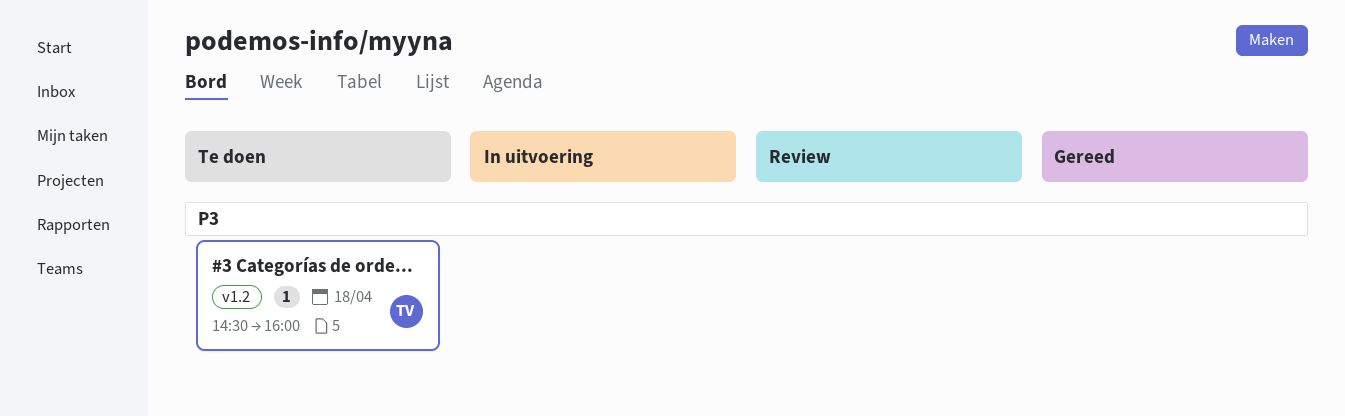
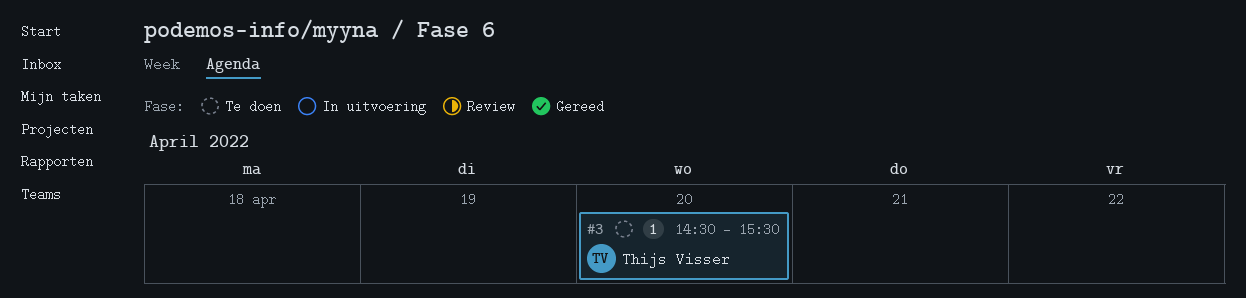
#3, day: Apr 18 -> Apr 20
#3, ends: 16:00 -> 15:30

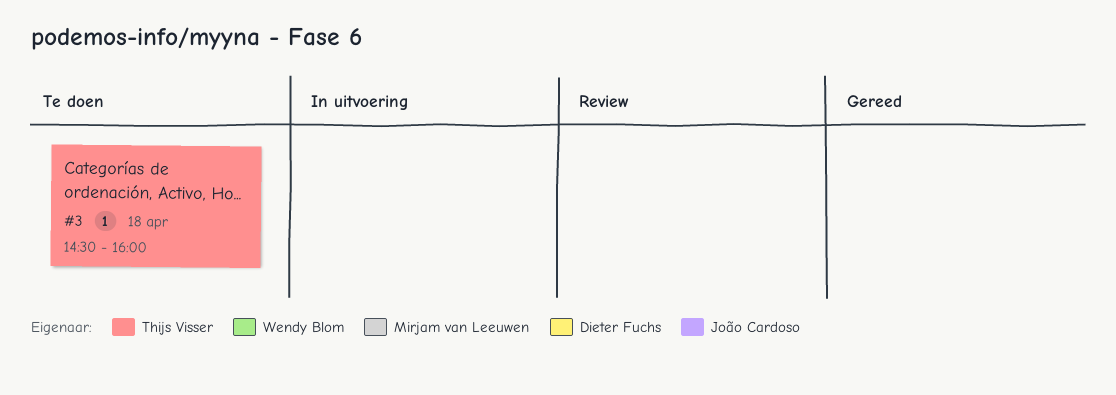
#3, day: Apr 20 -> Apr 18
#3, ends: 15:30 -> 16:00

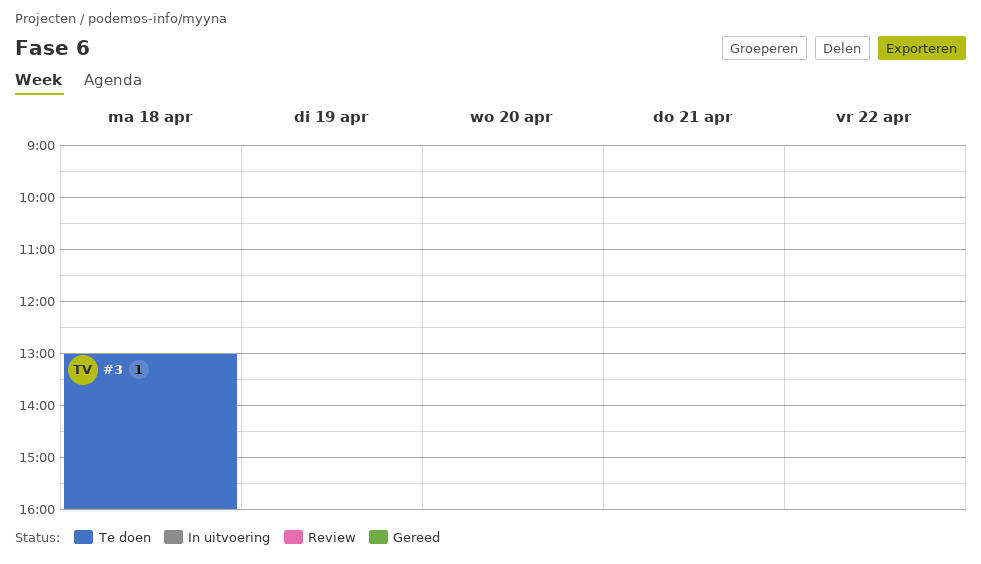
#3, begins: 14:30 -> 13:00

